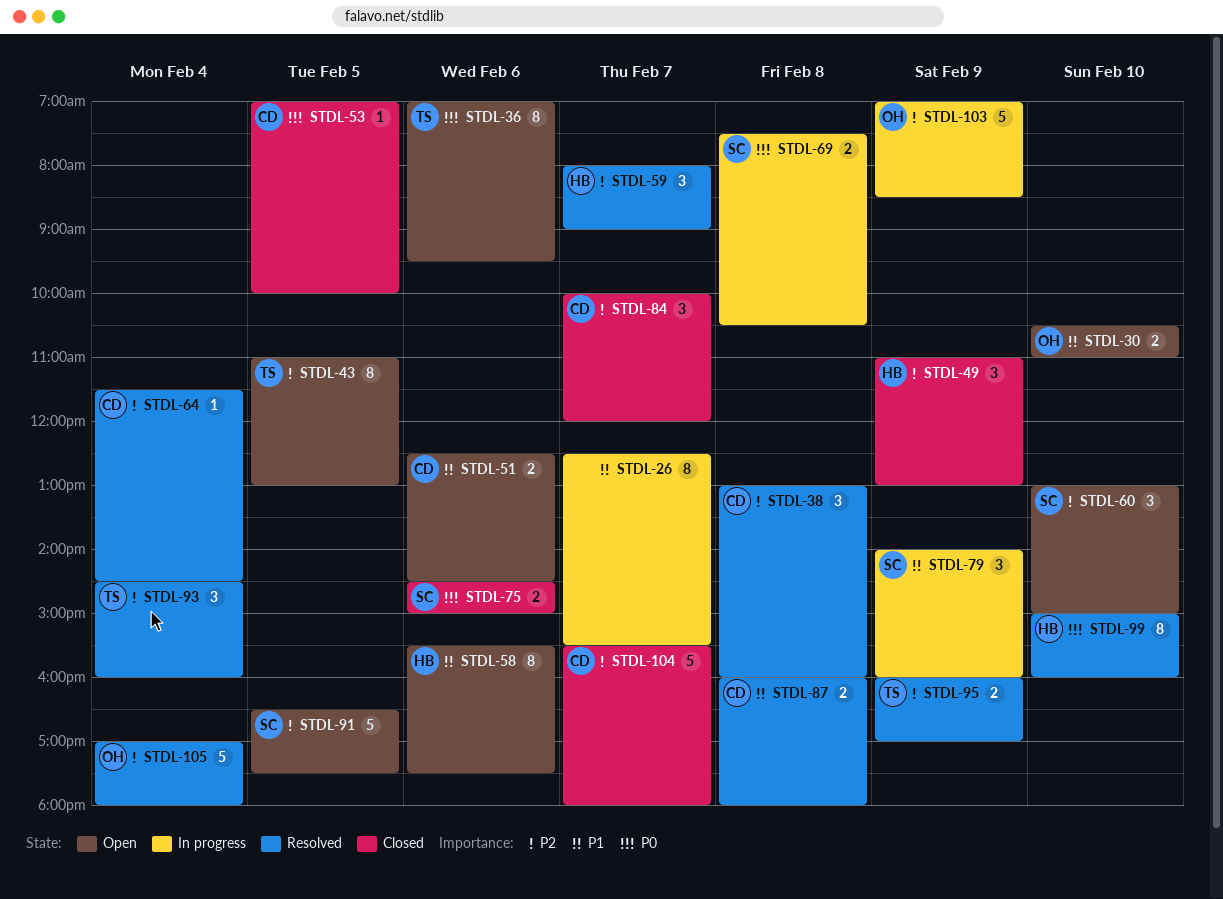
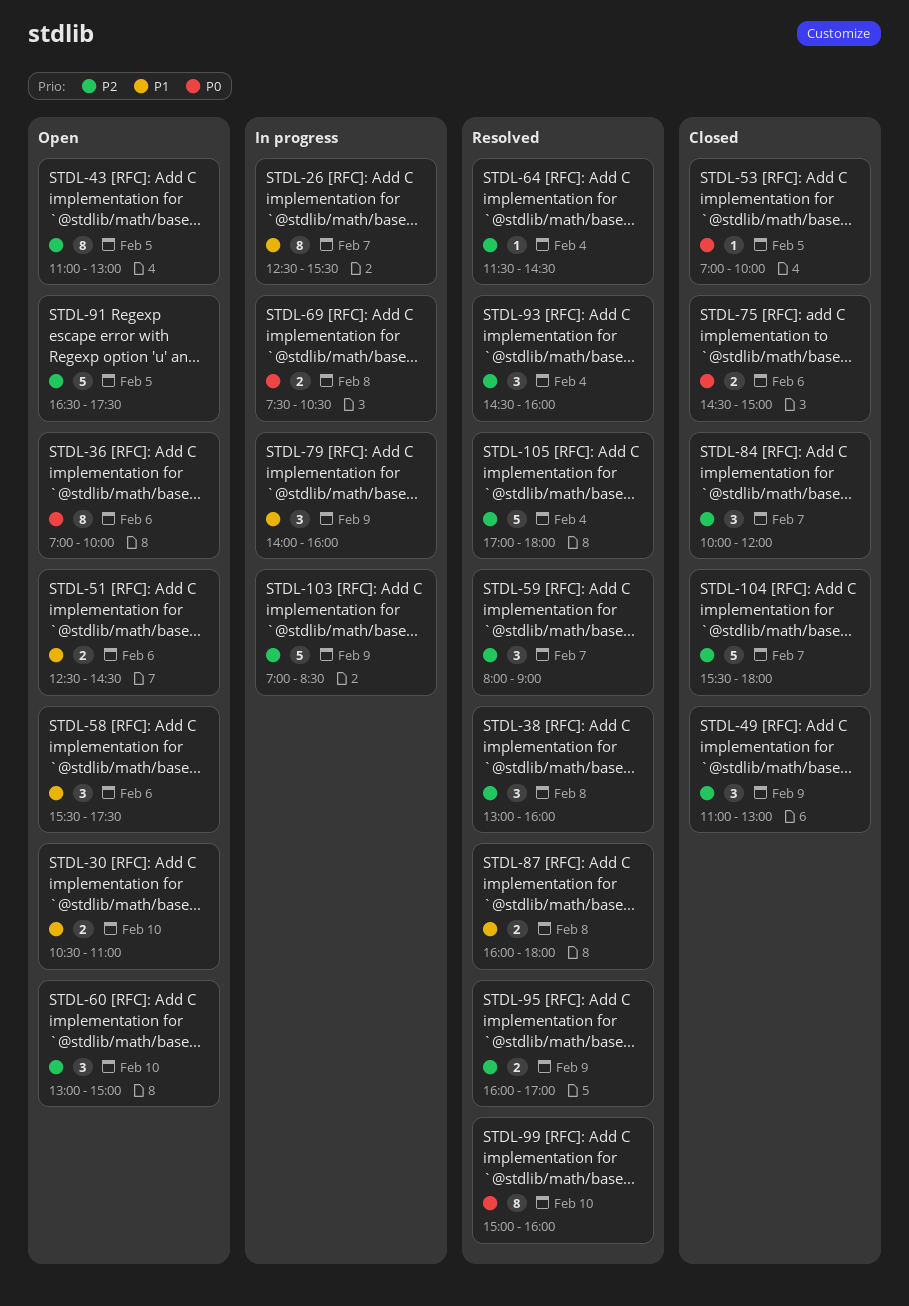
STDL-36, ends: 09:30 -> 10:00
STDL-58, estimate: 8 -> 3

